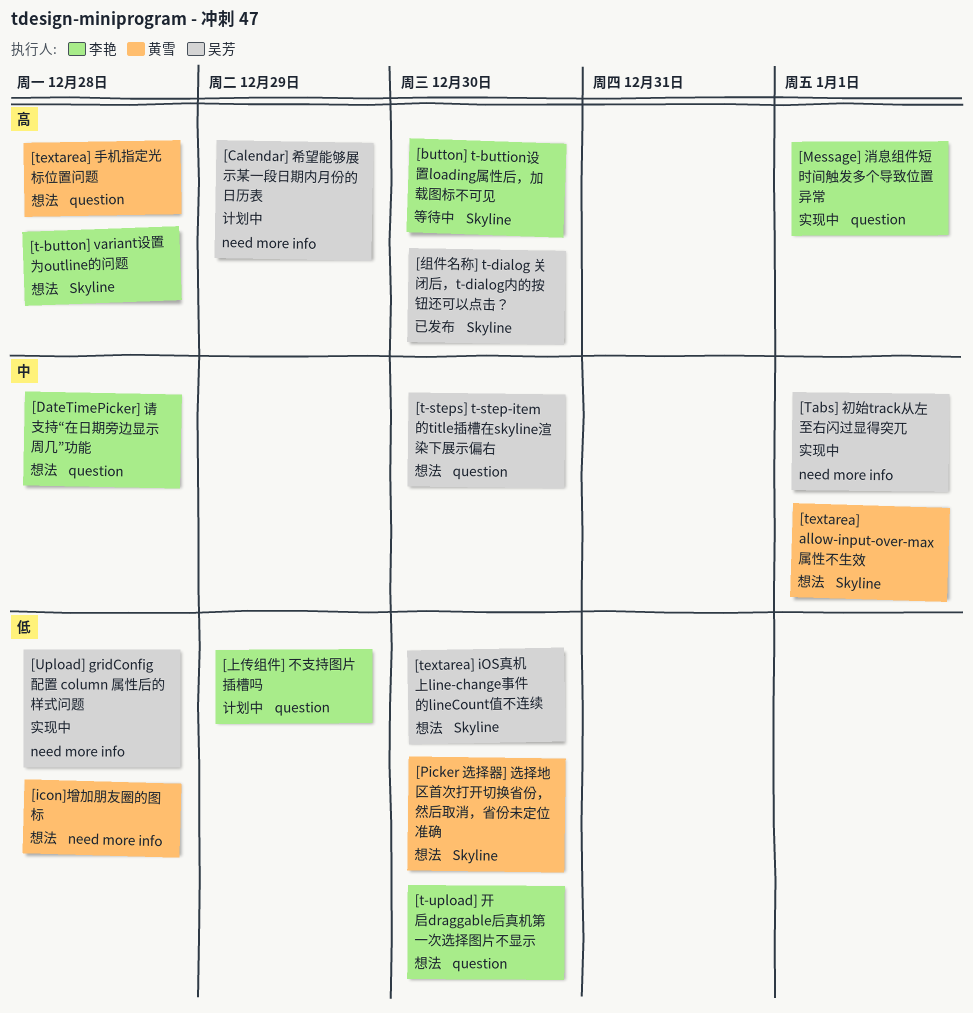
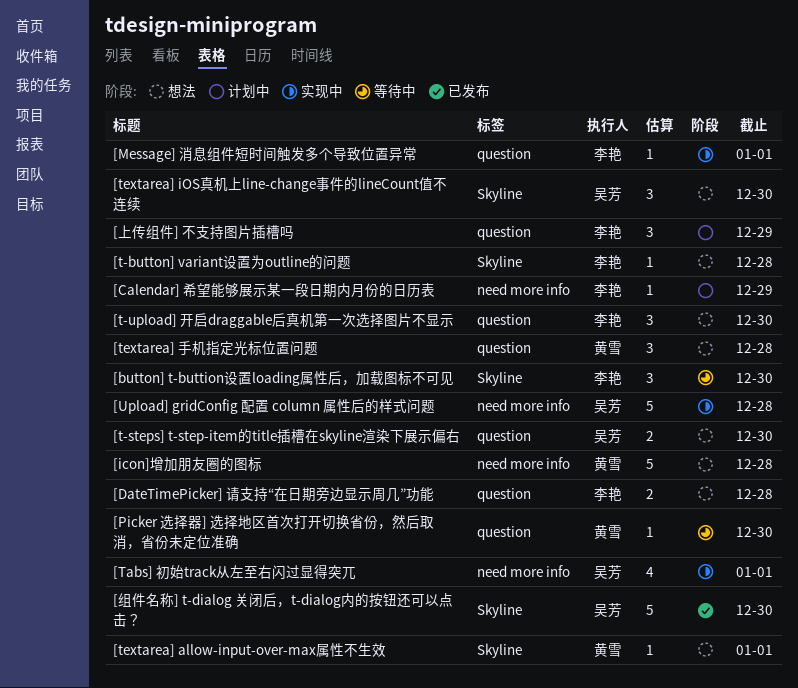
[Calendar] 希望能够展示某一段日期内月份的日历表, owner: 吴芳 -> 李艳
[Picker 选择器] 选择地区首次打开切换省份，然后取消，省份未定位准确, status: 想法 -> 等待中
[Picker 选择器] 选择地区首次打开切换省份，然后取消，省份未定位准确, label: Skyline -> question

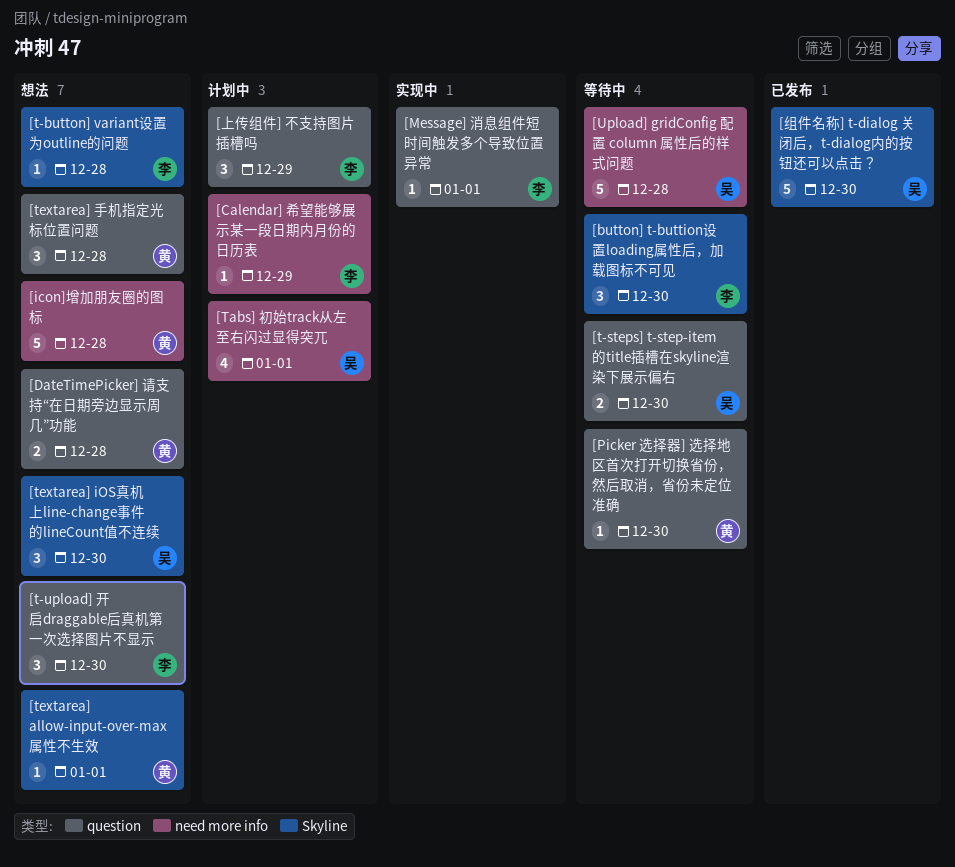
[DateTimePicker] 请支持“在日期旁边显示周几”功能, owner: 李艳 -> 黄雪
[t-steps] t-step-item的title插槽在skyline渲染下展示偏右, status: 想法 -> 等待中
[Tabs] 初始track从左至右闪过显得突兀, status: 实现中 -> 计划中
[Upload] gridConfig 配置 column 属性后的样式问题, status: 实现中 -> 等待中

